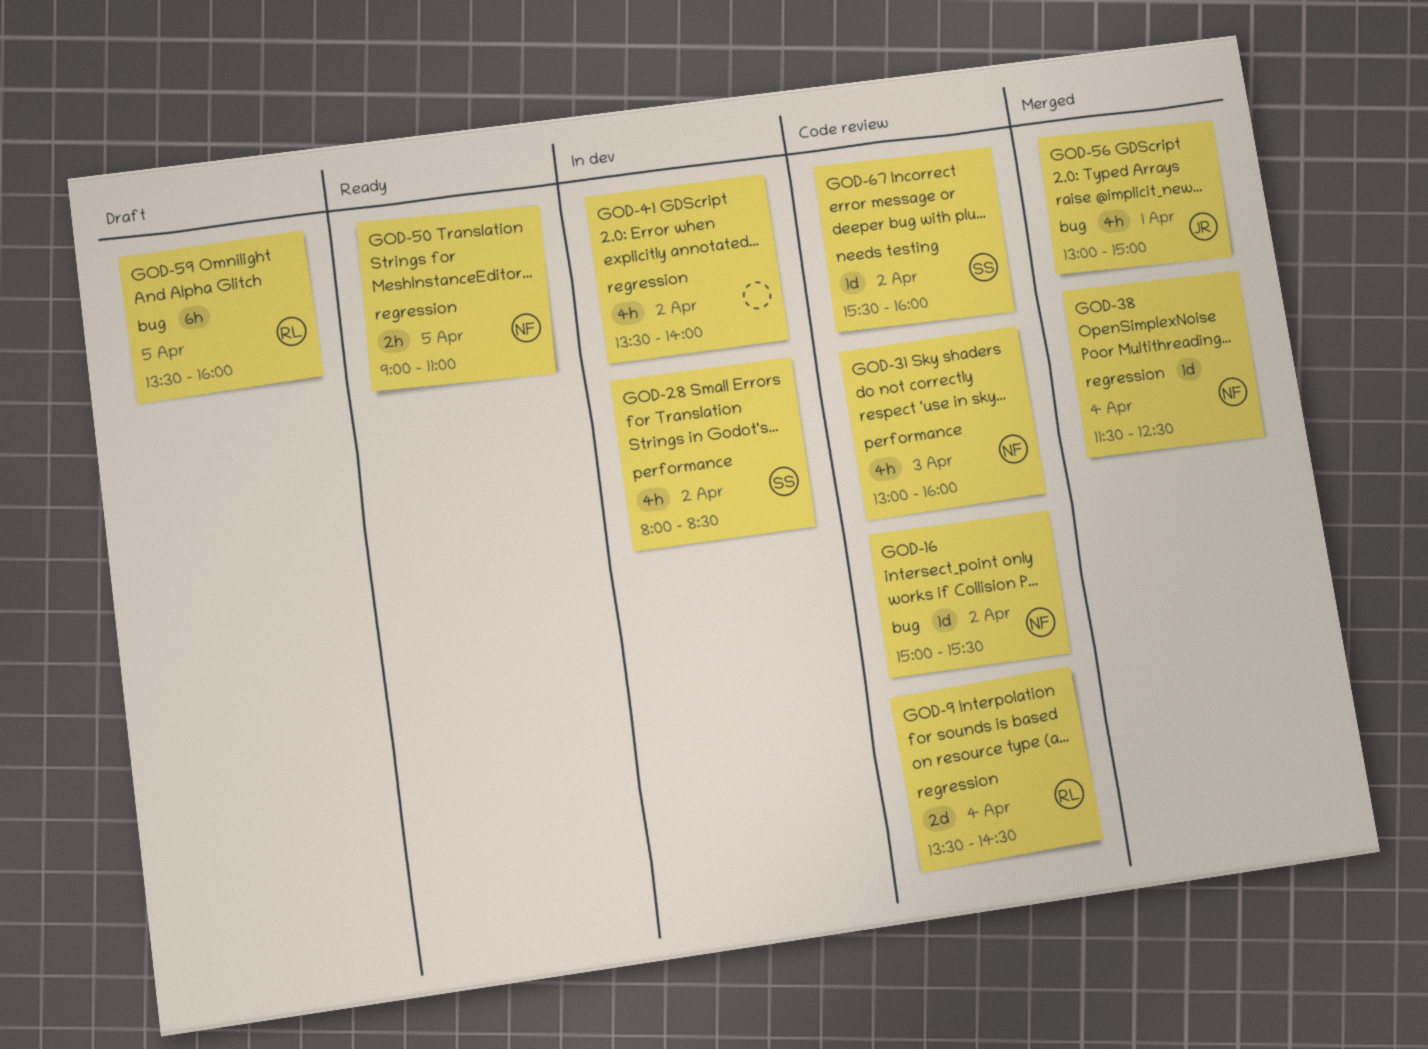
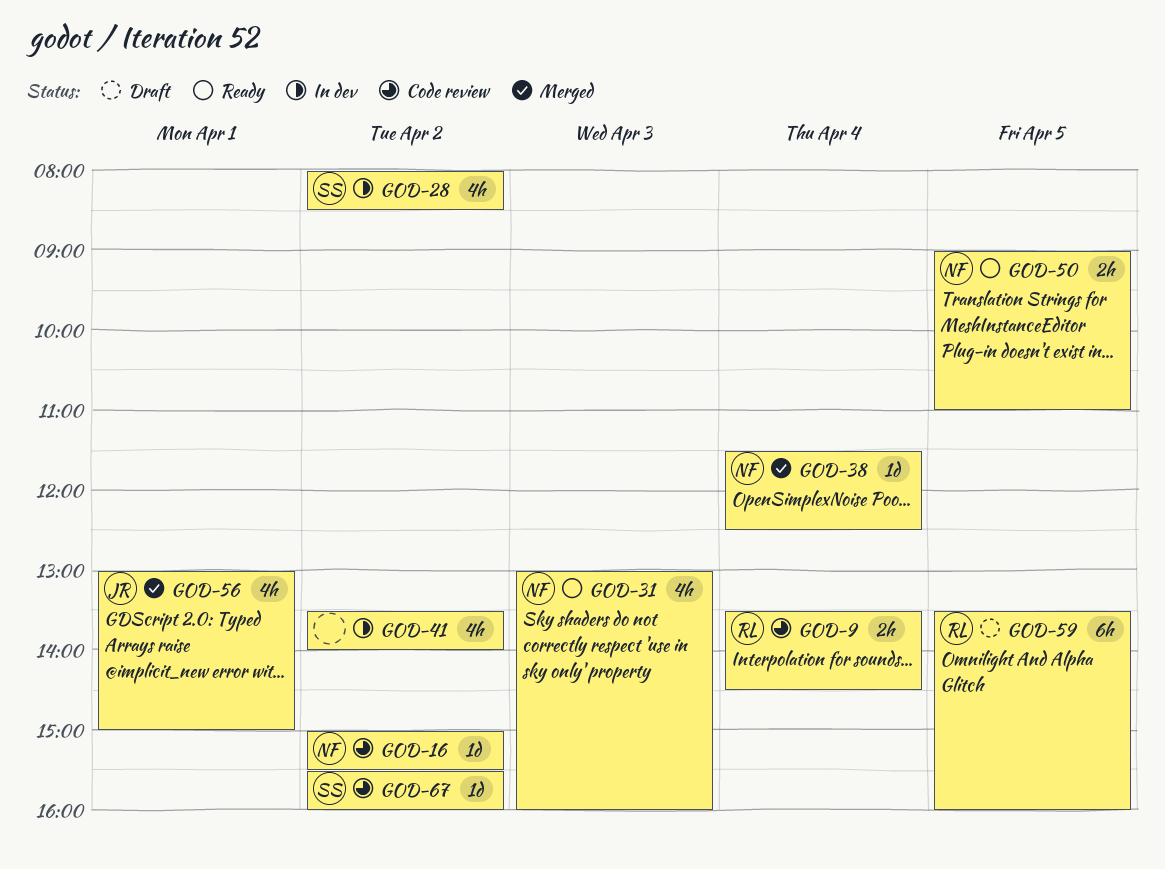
GOD-9, estimate: 2d -> 2h
GOD-31, status: Code review -> Ready

